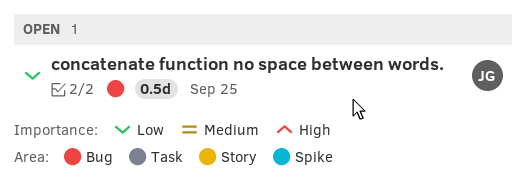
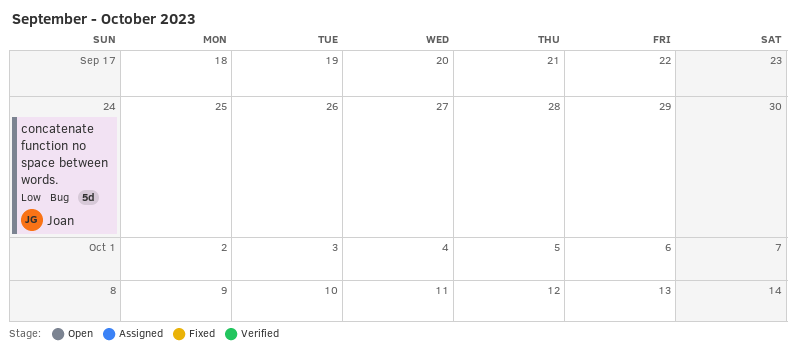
concatenate function no space between words., estimate: 0.5d -> 5d
concatenate function no space between words., due: Sep 25 -> Sep 24

